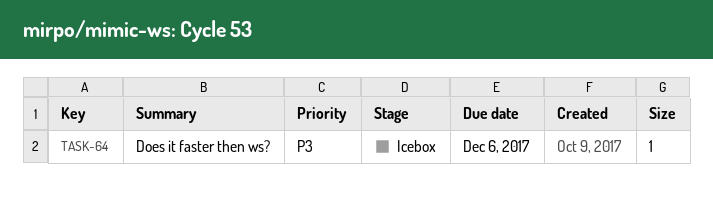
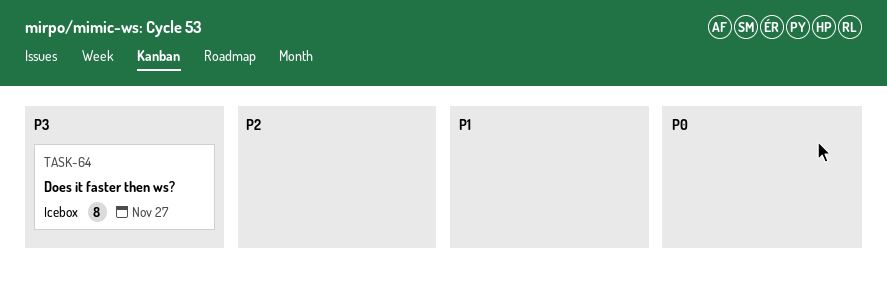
TASK-64, estimate: 1 -> 8
TASK-64, due: Dec 6 -> Nov 27

